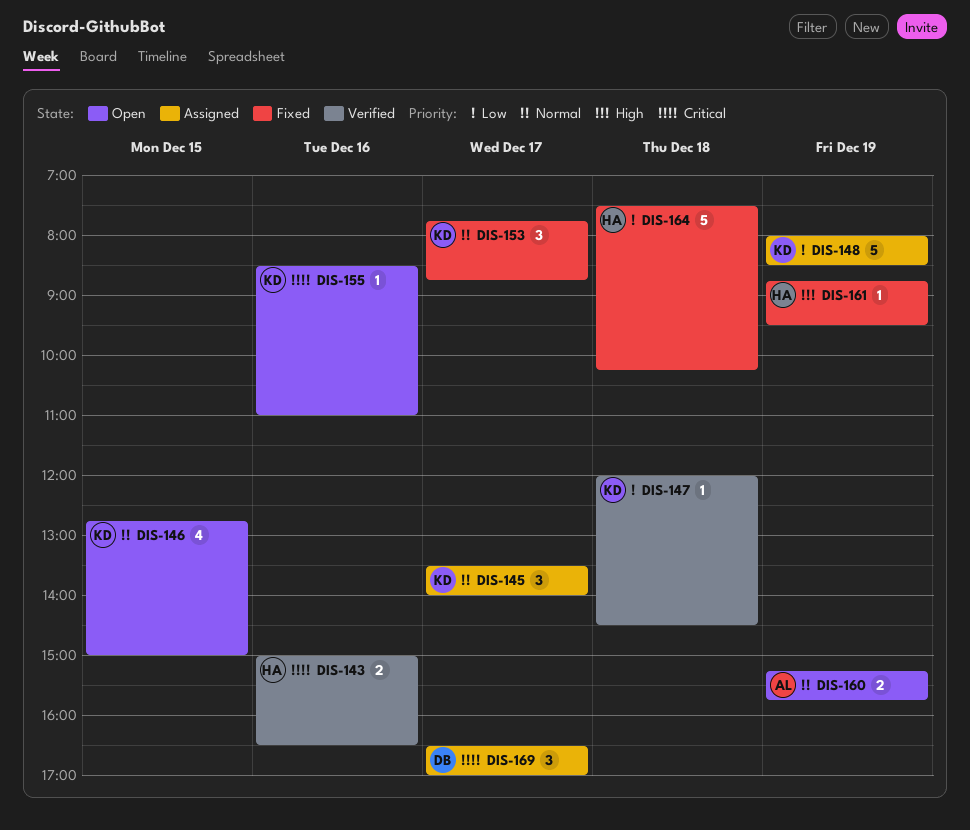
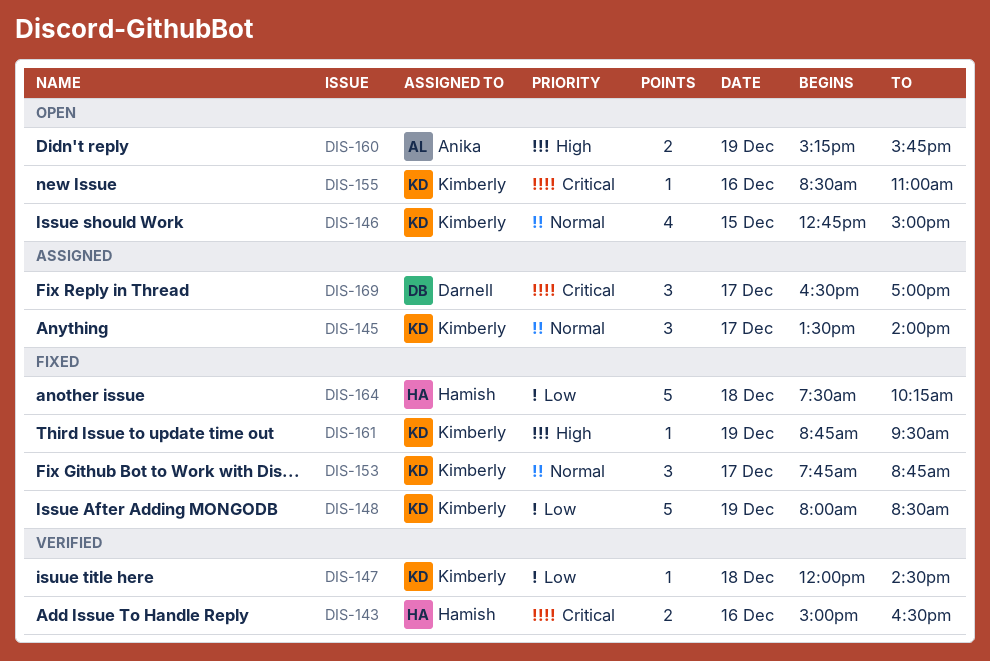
DIS-148, status: Assigned -> Fixed
DIS-160, priority: Normal -> High
DIS-161, owner: Hamish -> Kimberly

